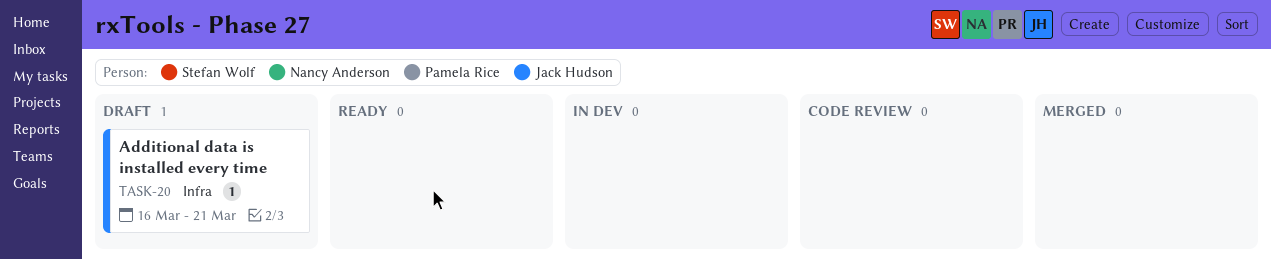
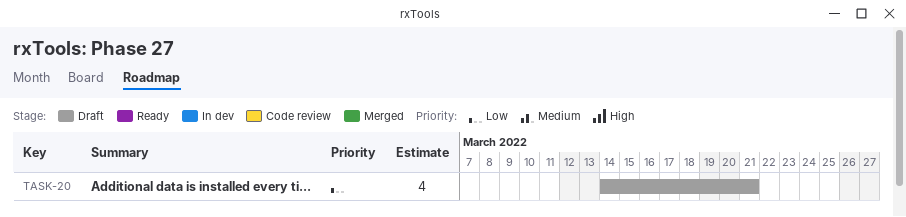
TASK-20, estimate: 1 -> 4
TASK-20, start: Mar 16 -> Mar 14

